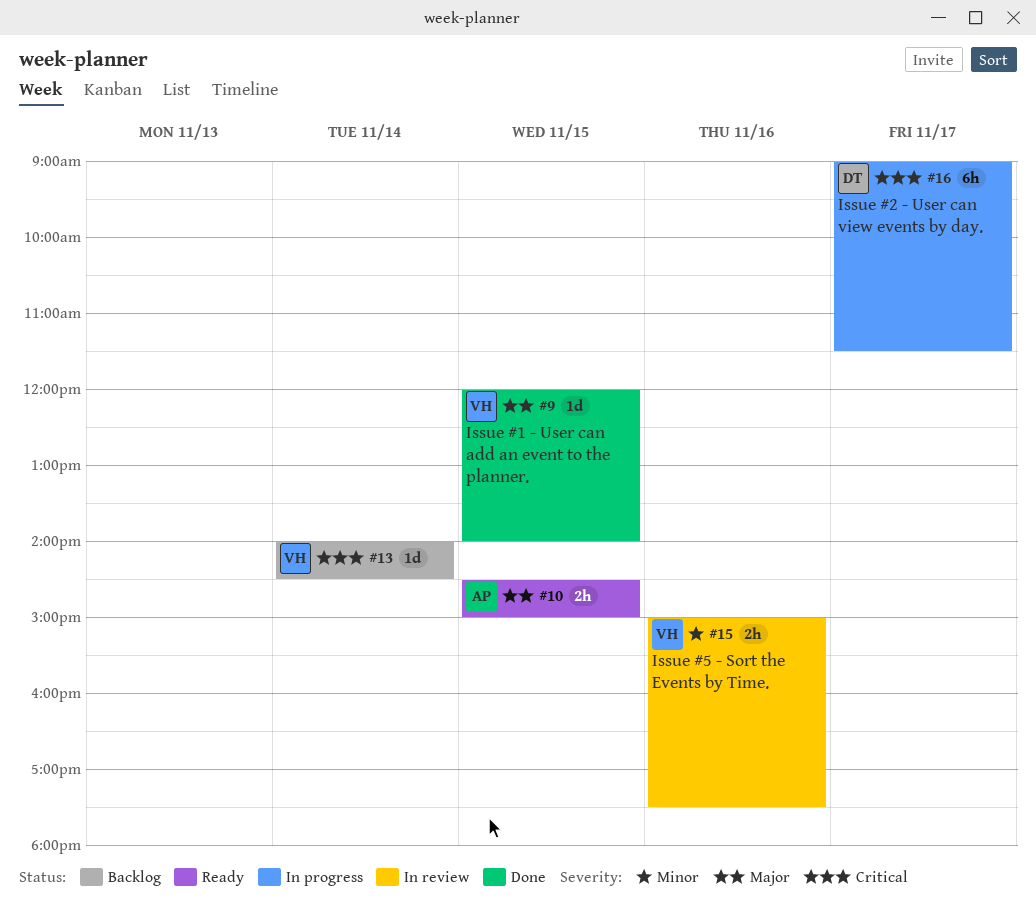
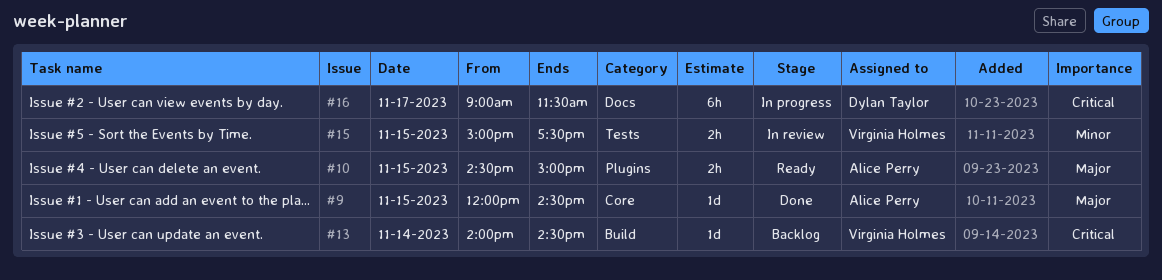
#9, owner: Virginia Holmes -> Alice Perry
#9, ends: 14:00 -> 14:30
#15, day: Nov 16 -> Nov 15

